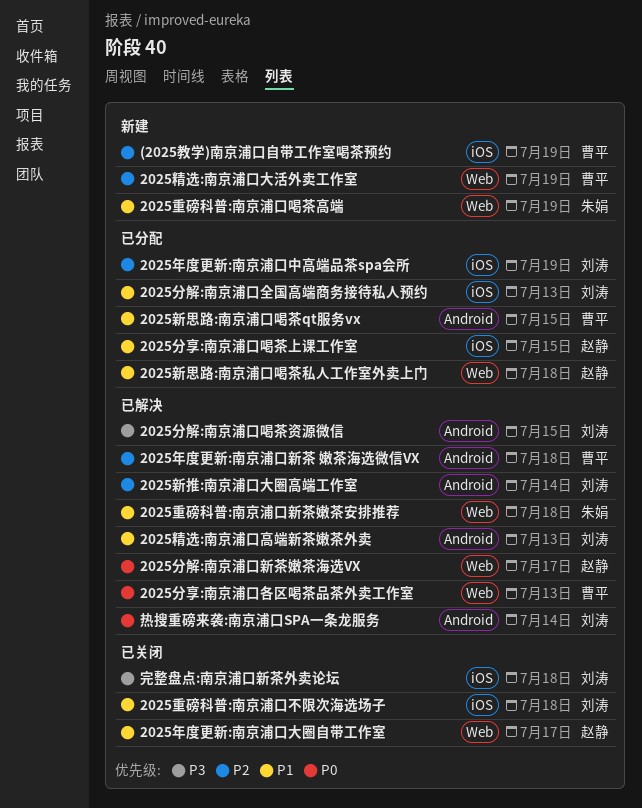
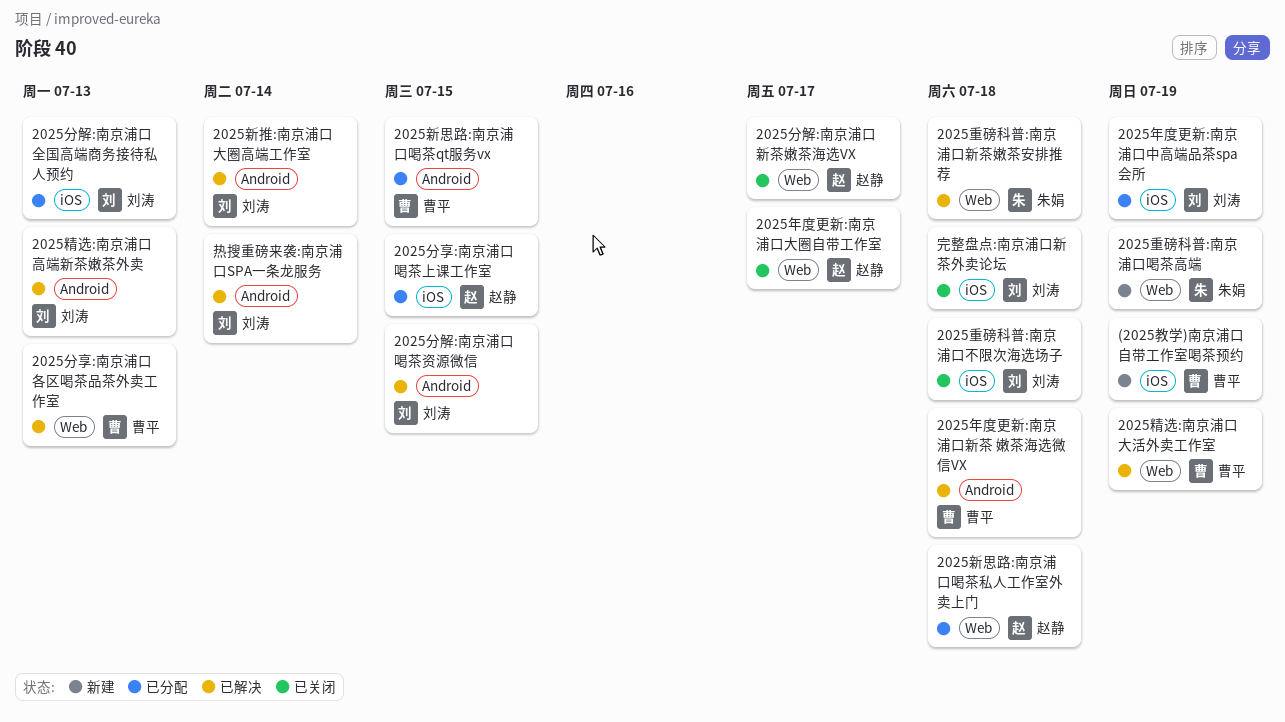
2025分解:南京浦口新茶嫩茶海选VX, status: 已解决 -> 已关闭
2025精选:南京浦口大活外卖工作室, status: 新建 -> 已解决

